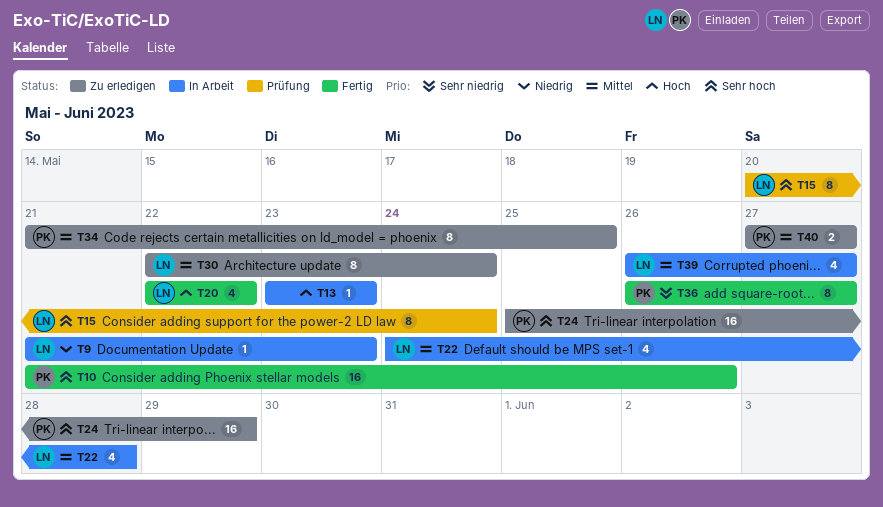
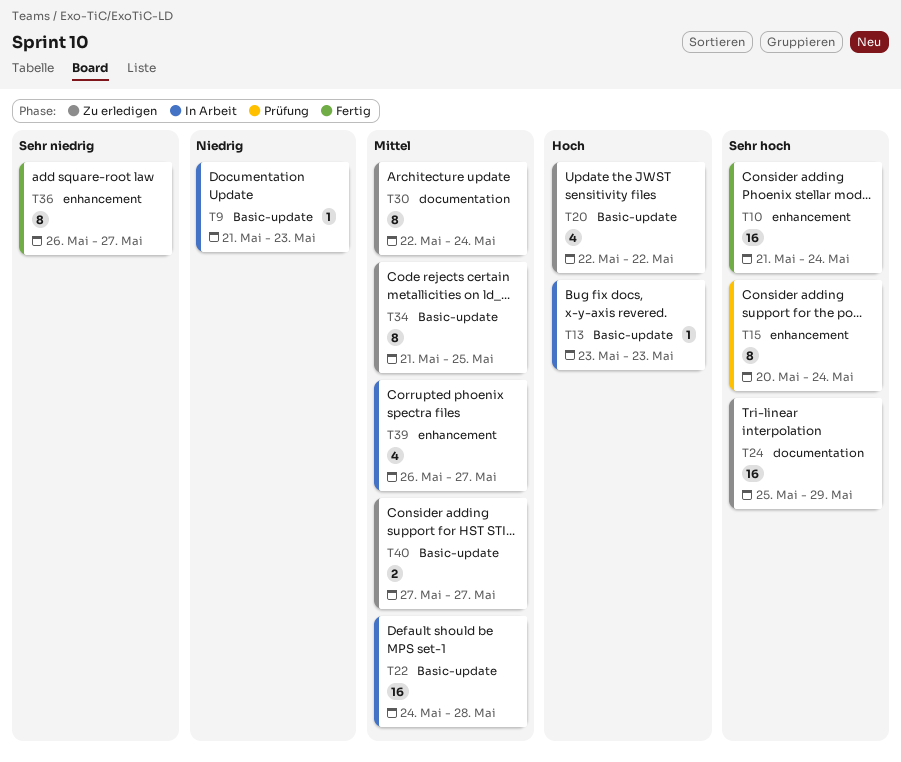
T10, due: May 26 -> May 24
T20, status: Fertig -> Zu erledigen
T22, estimate: 4 -> 16

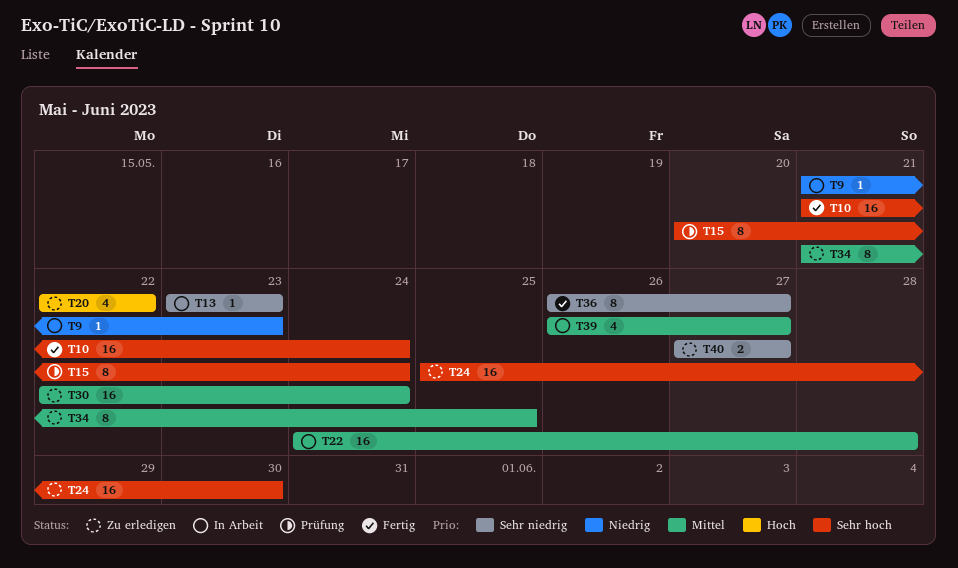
T13, priority: Hoch -> Sehr niedrig
T24, due: May 29 -> May 30
T30, estimate: 8 -> 16
T40, priority: Mittel -> Sehr niedrig

